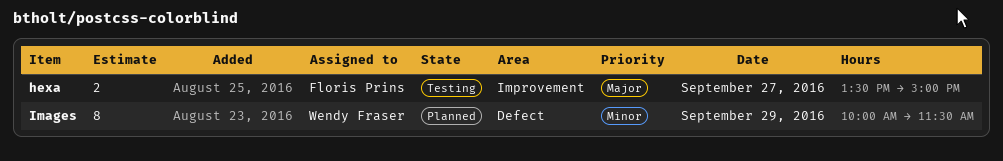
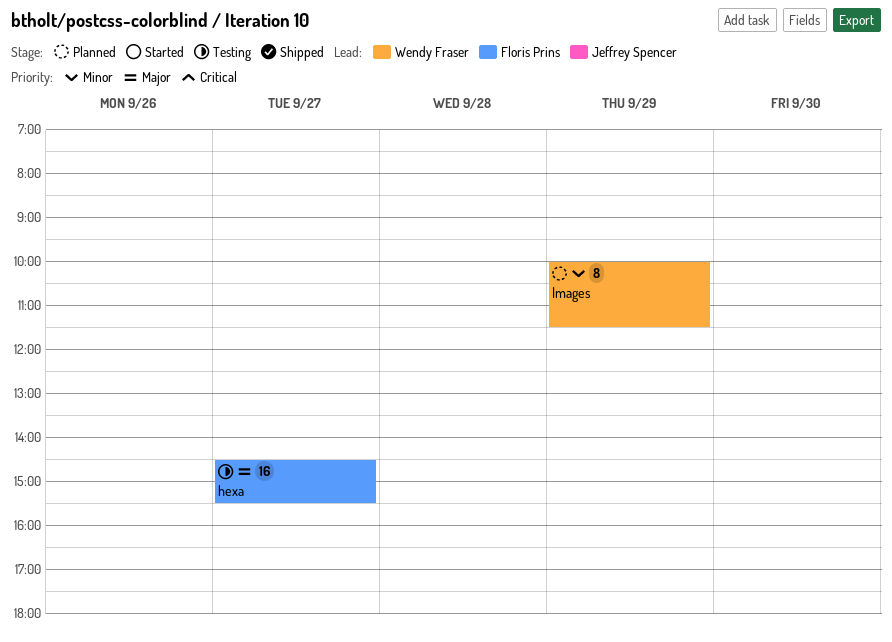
hexa, estimate: 2 -> 16
hexa, begins: 13:30 -> 14:30
hexa, ends: 15:00 -> 15:30

